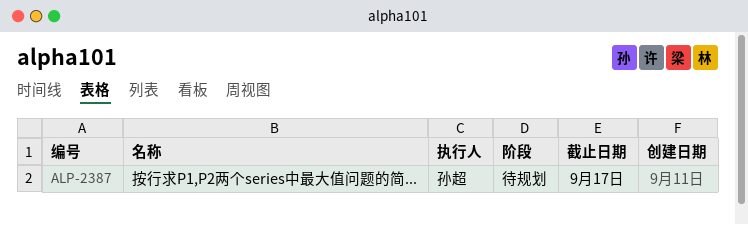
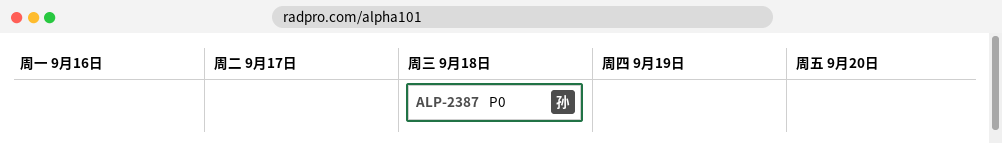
ALP-2387, due: Sep 17 -> Sep 18

